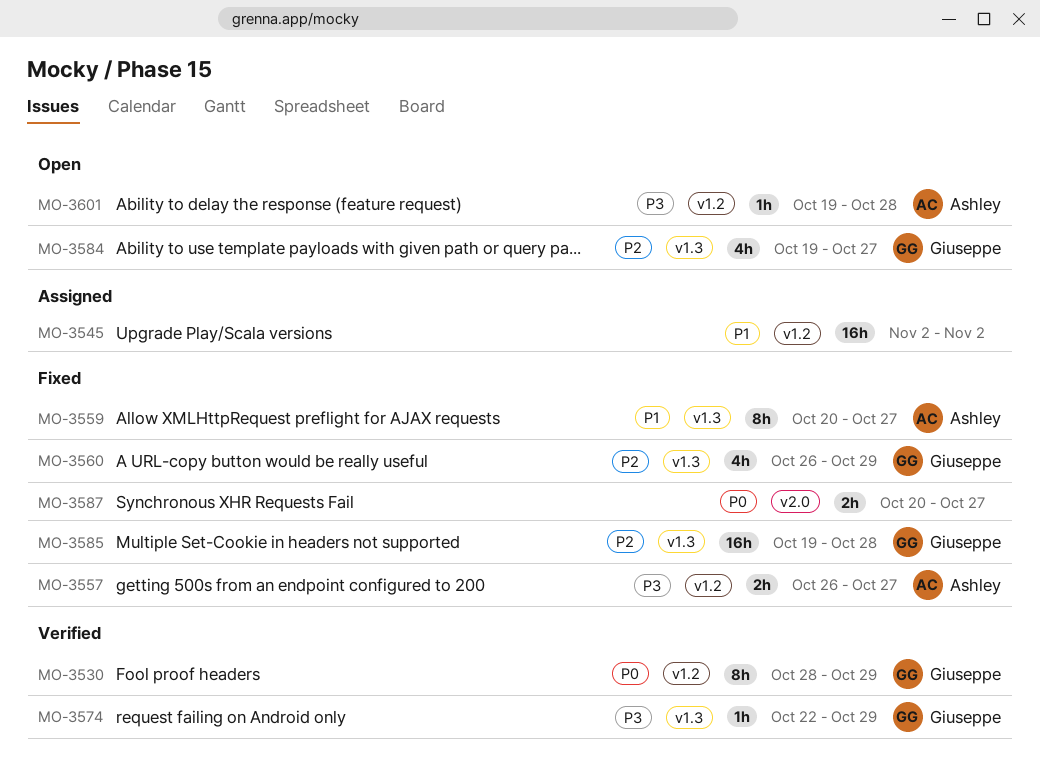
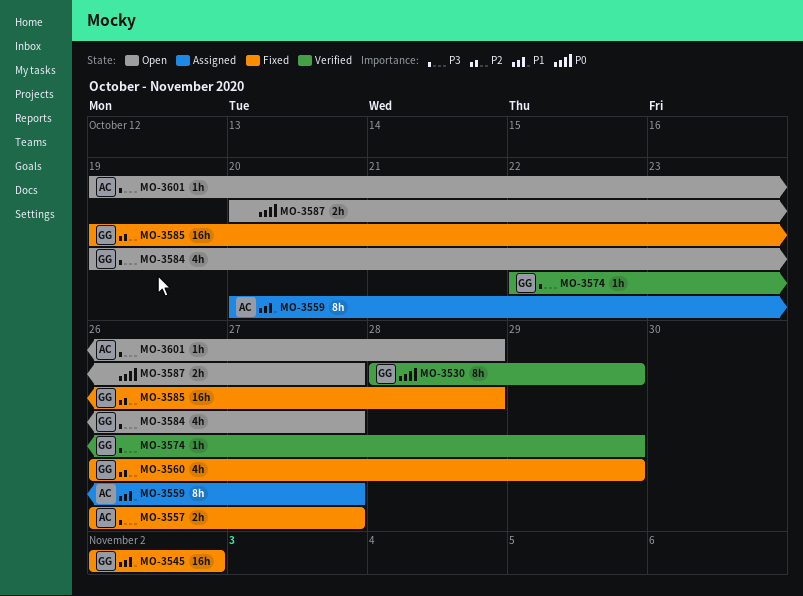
MO-3545, status: Assigned -> Fixed
MO-3545, owner: none -> Giuseppe
MO-3559, status: Fixed -> Assigned
MO-3584, priority: P2 -> P3
MO-3587, status: Fixed -> Open

